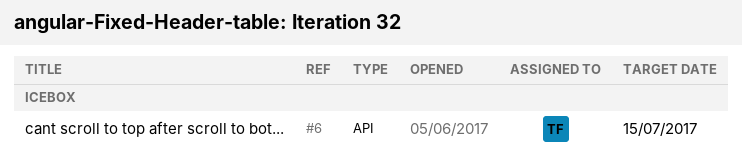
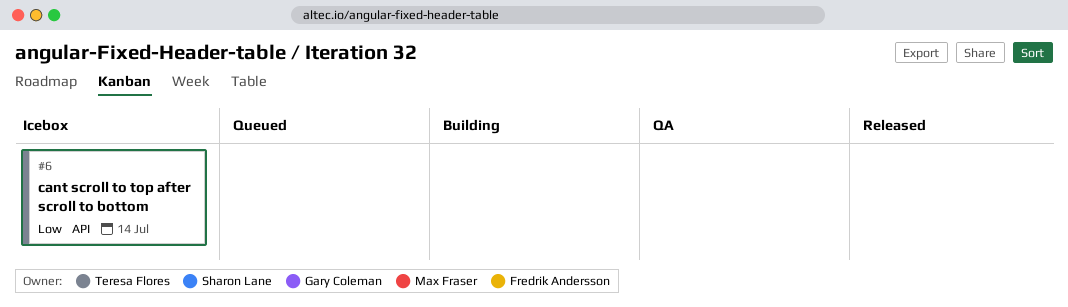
#6, due: Jul 15 -> Jul 14

